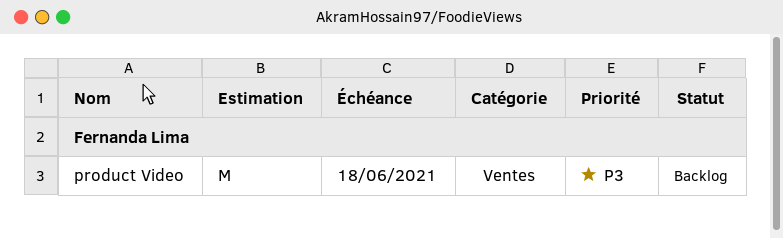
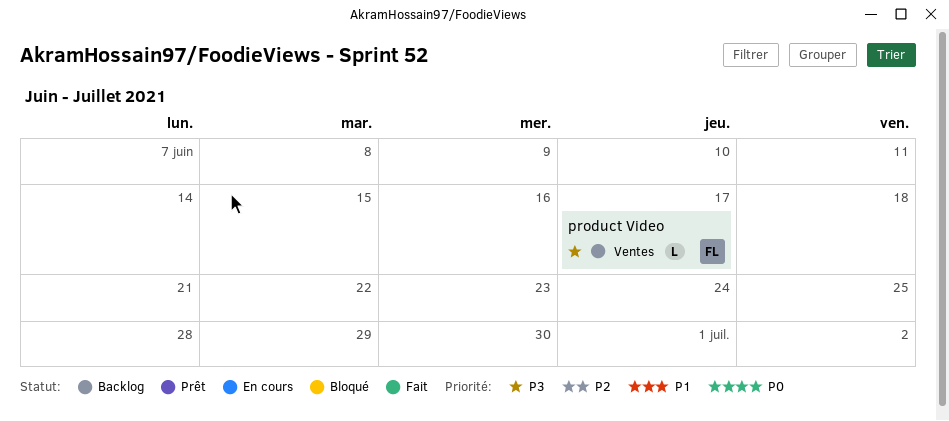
product Video, estimate: M -> L
product Video, due: Jun 18 -> Jun 17

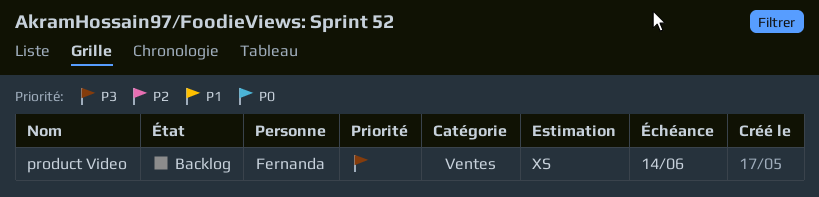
product Video, estimate: L -> XS
product Video, due: Jun 17 -> Jun 14

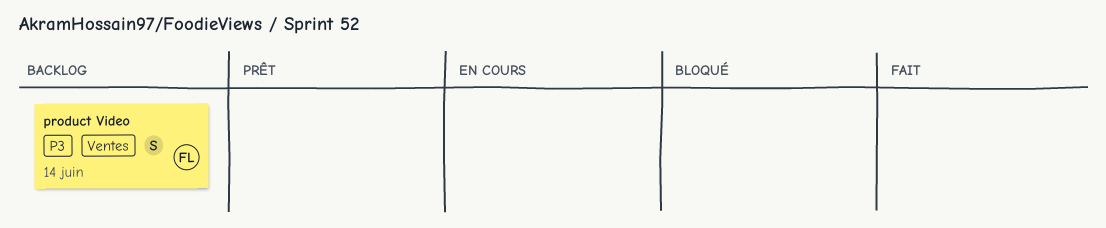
product Video, estimate: XS -> S

